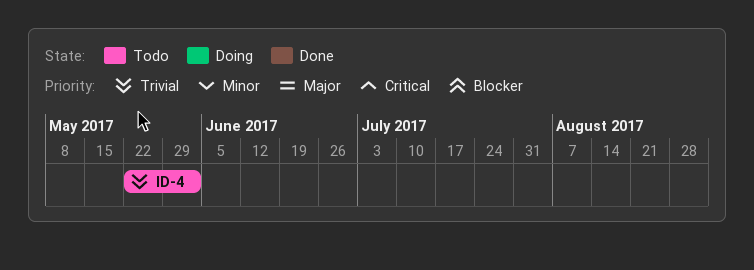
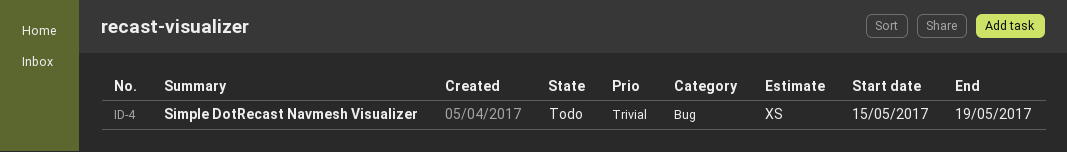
ID-4, start: May 22 -> May 15
ID-4, due: Jun 2 -> May 19

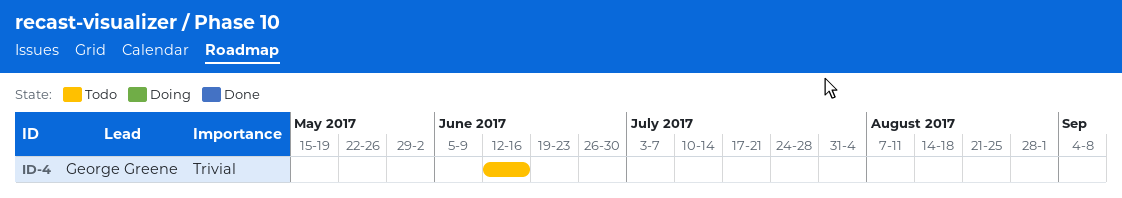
ID-4, start: May 15 -> Jun 12
ID-4, due: May 19 -> Jun 16

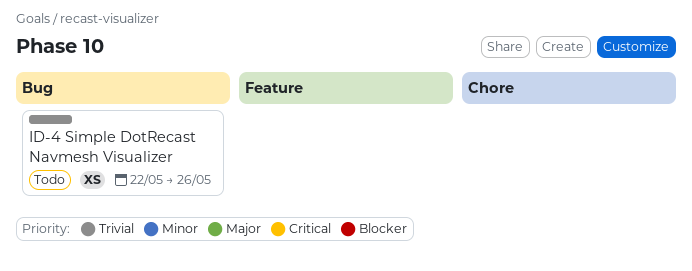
ID-4, start: Jun 12 -> May 22
ID-4, due: Jun 16 -> May 26

